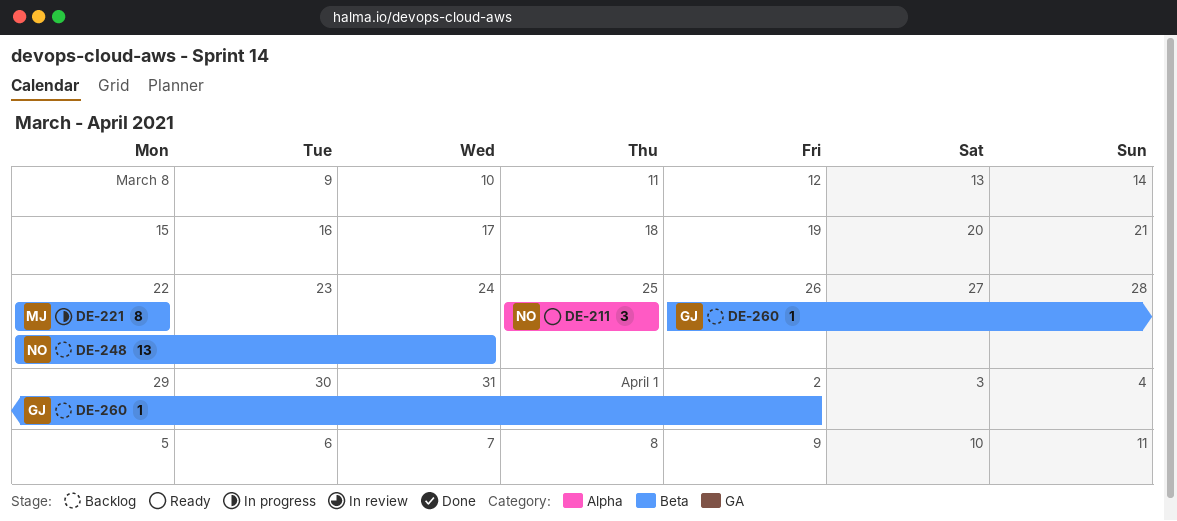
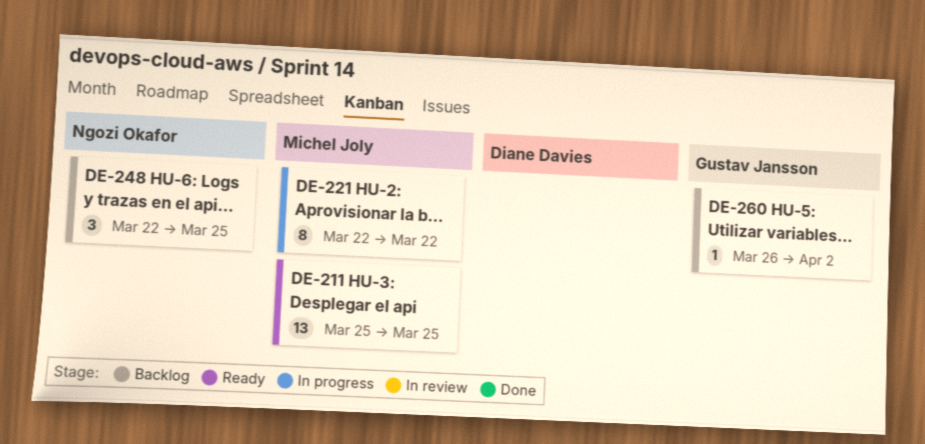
DE-211, owner: Ngozi Okafor -> Michel Joly
DE-211, estimate: 3 -> 13
DE-248, estimate: 13 -> 3
DE-248, due: Mar 24 -> Mar 25

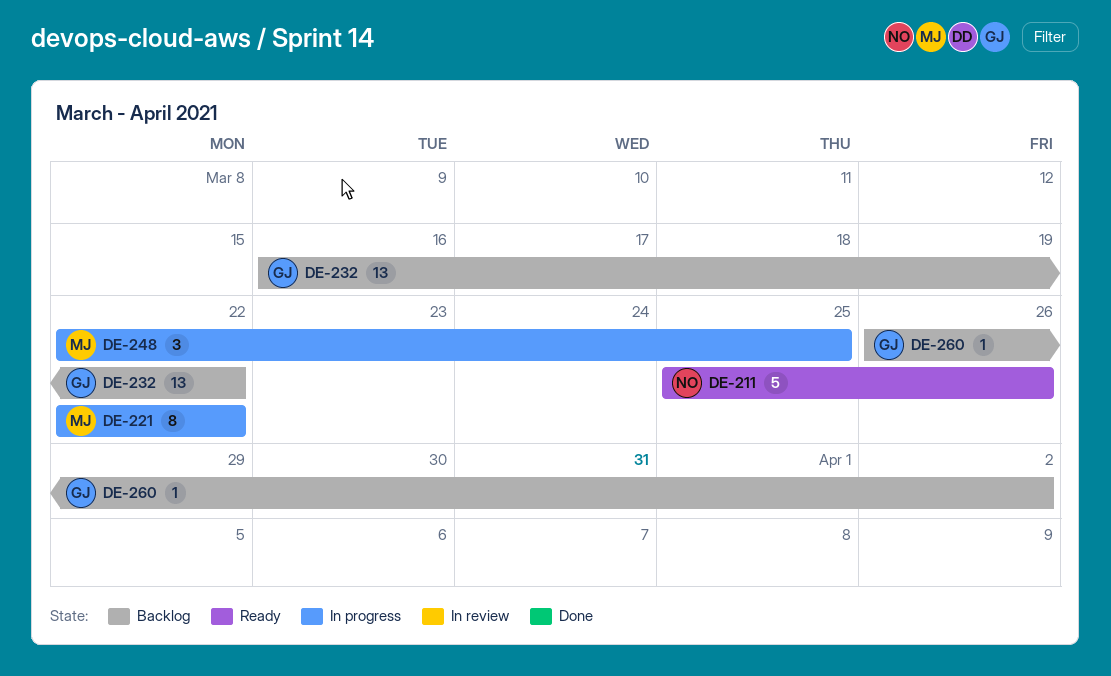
DE-211, owner: Michel Joly -> Ngozi Okafor
DE-211, estimate: 13 -> 5
DE-211, due: Mar 25 -> Mar 26
DE-232: none -> present
DE-248, status: Backlog -> In progress
DE-248, owner: Ngozi Okafor -> Michel Joly

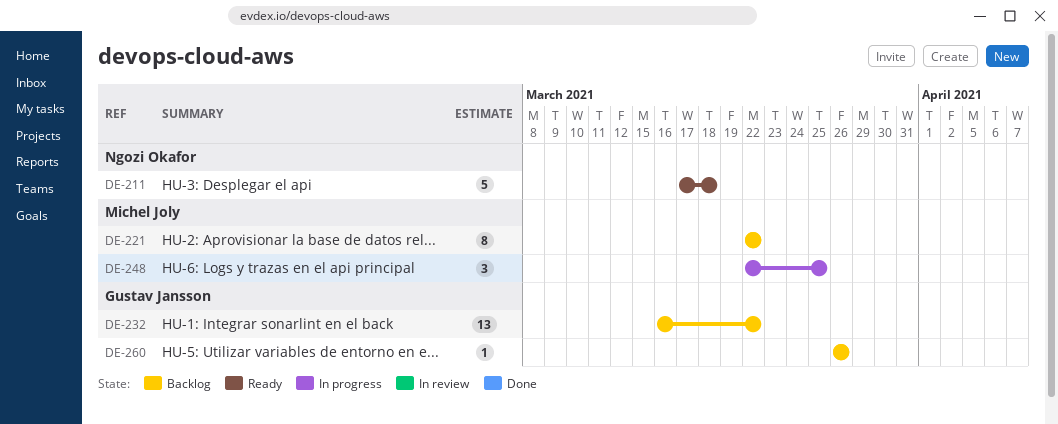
DE-211, start: Mar 25 -> Mar 17
DE-211, due: Mar 26 -> Mar 18
DE-221, status: In progress -> Backlog
DE-260, due: Apr 2 -> Mar 26

